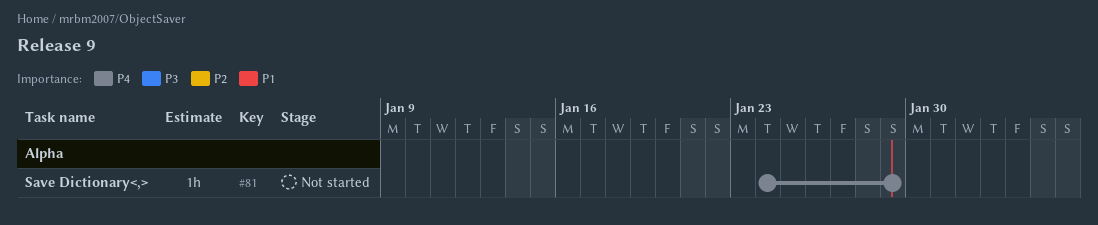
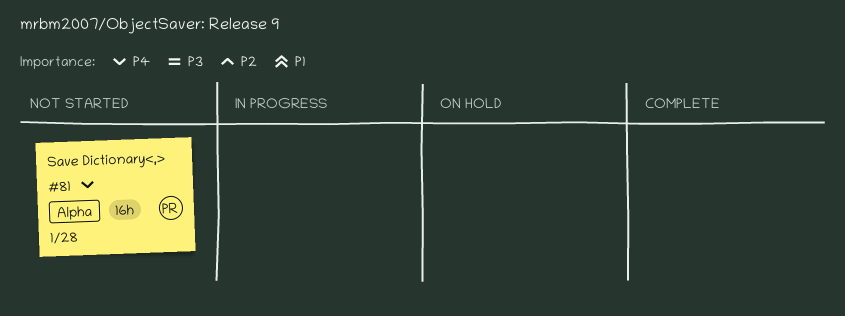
#81, estimate: 1h -> 16h
#81, due: Jan 29 -> Jan 28

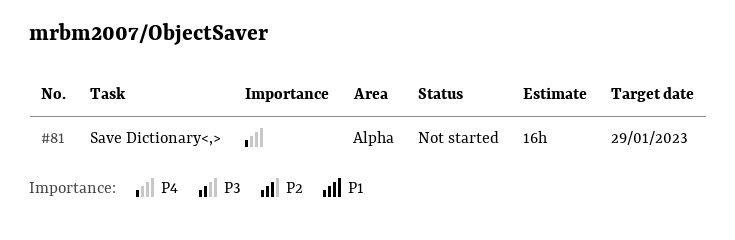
#81, due: Jan 28 -> Jan 29

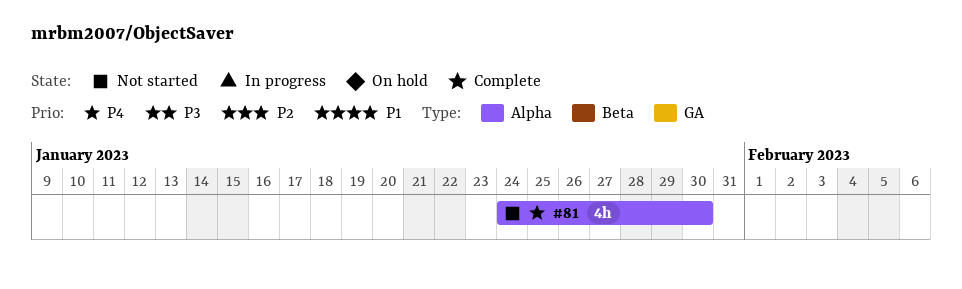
#81, estimate: 16h -> 4h
#81, due: Jan 29 -> Jan 30

